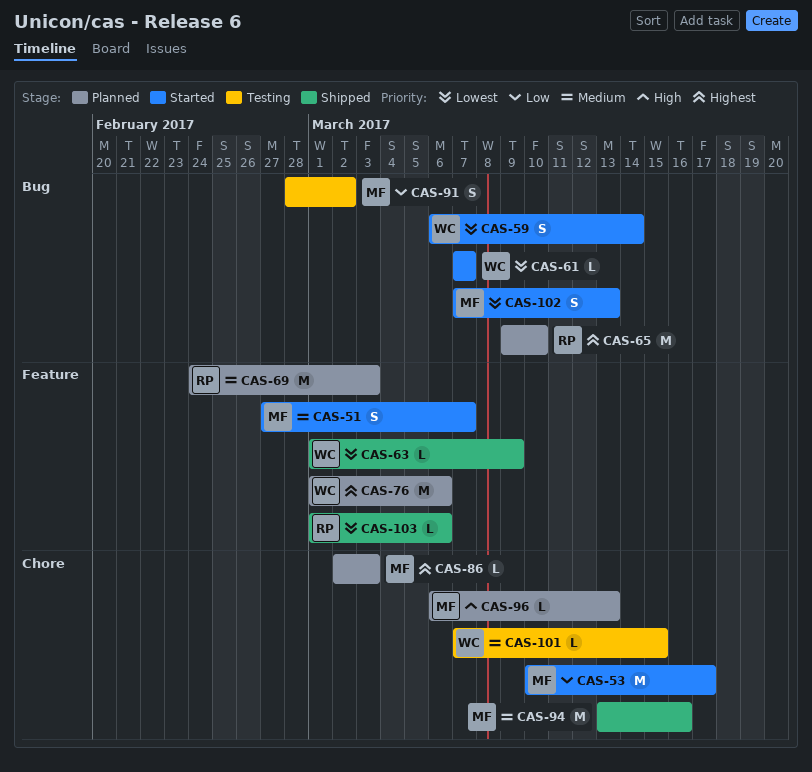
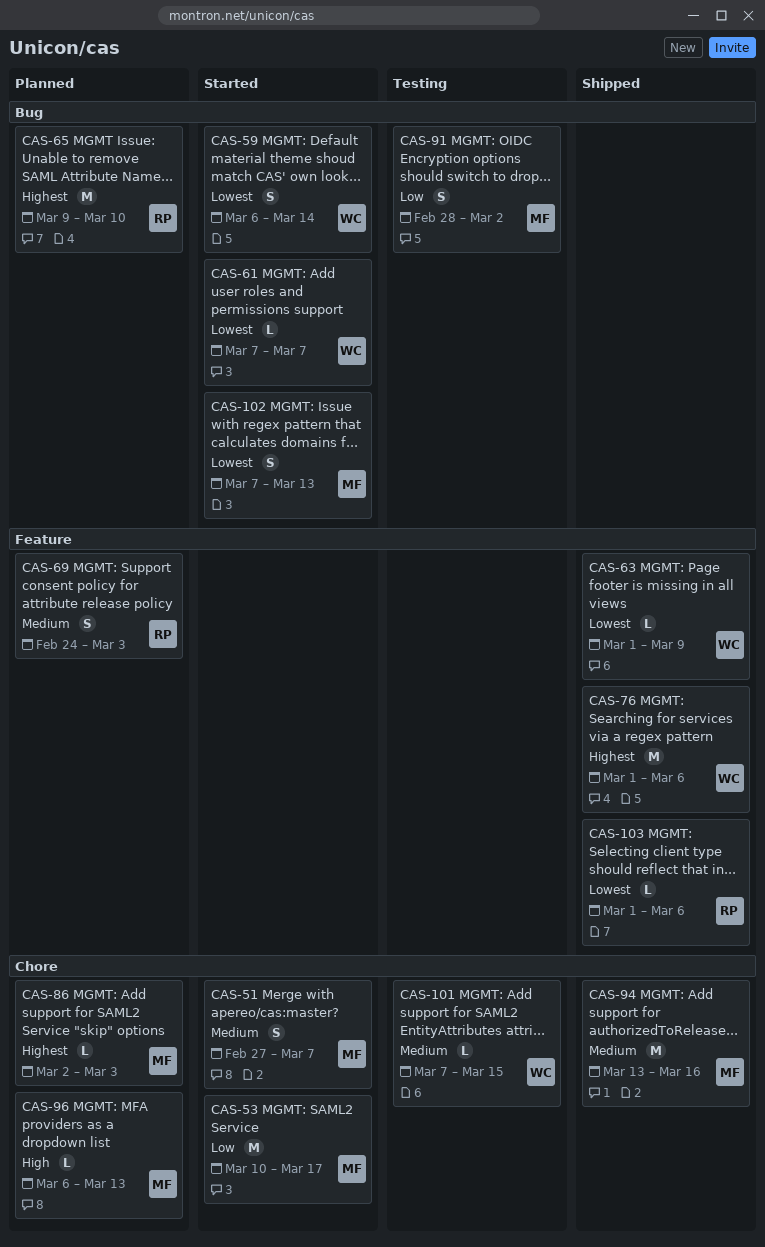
CAS-51, label: Feature -> Chore
CAS-69, estimate: M -> S
CAS-76, status: Planned -> Shipped

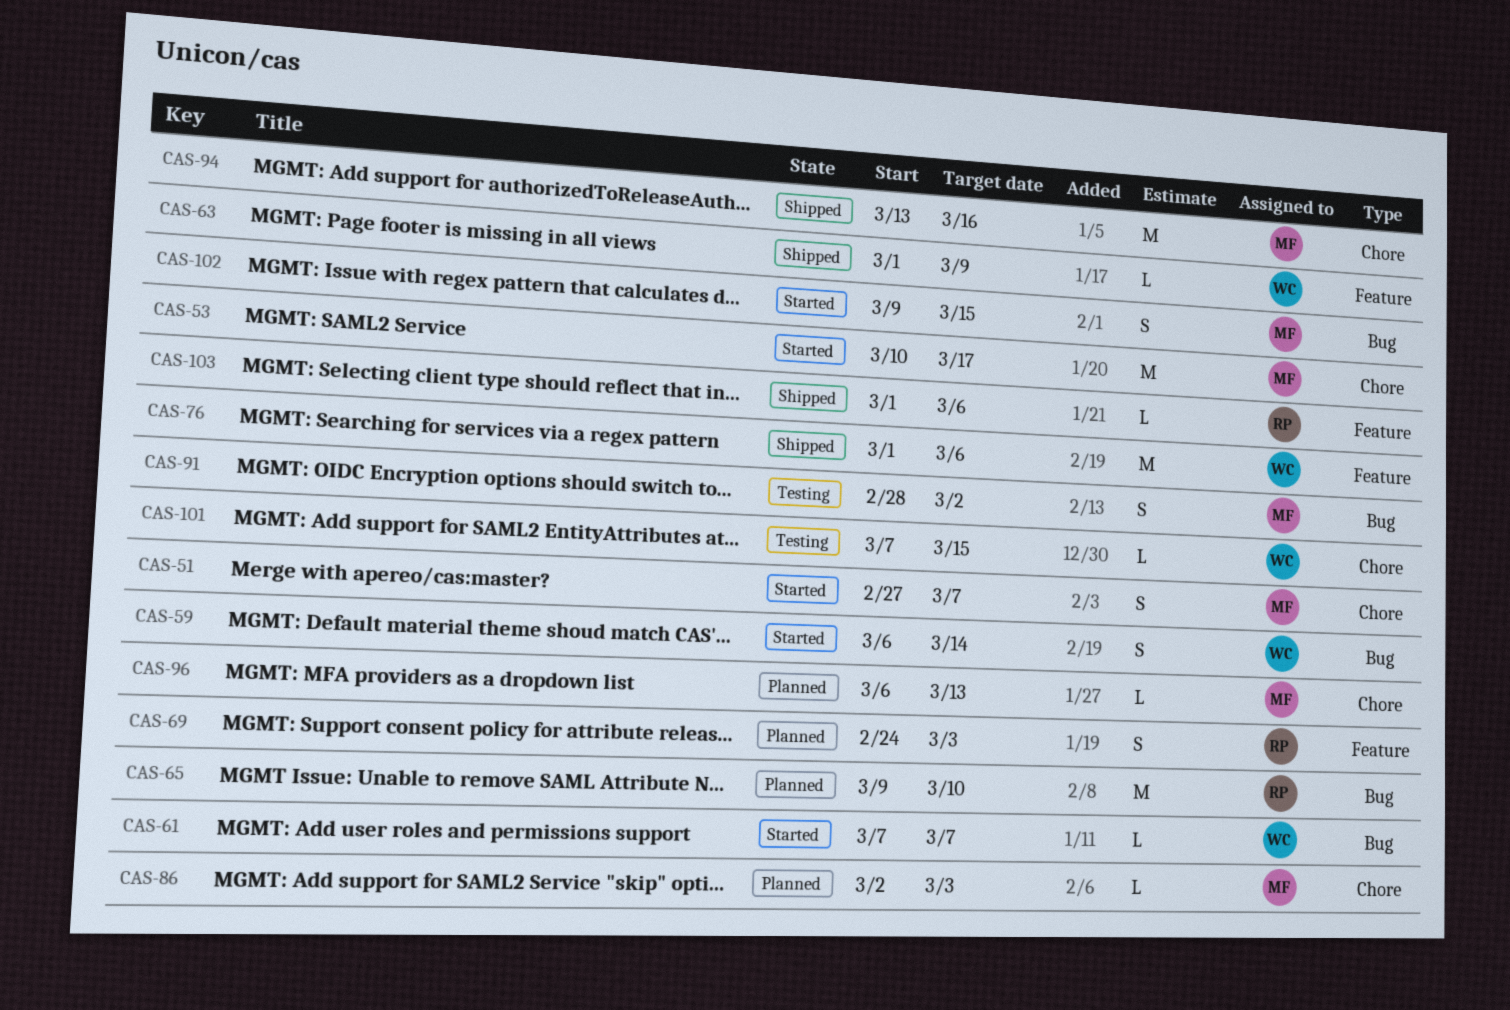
CAS-102, start: Mar 7 -> Mar 9
CAS-102, due: Mar 13 -> Mar 15

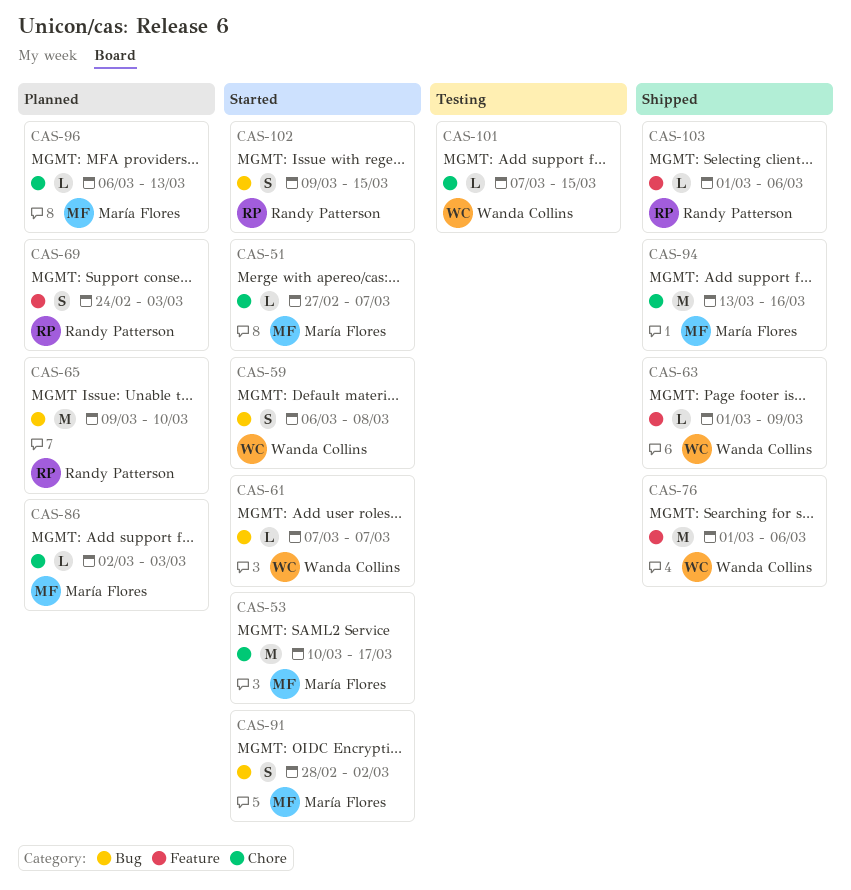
CAS-51, estimate: S -> L
CAS-59, due: Mar 14 -> Mar 8
CAS-91, status: Testing -> Started
CAS-102, owner: María Flores -> Randy Patterson

